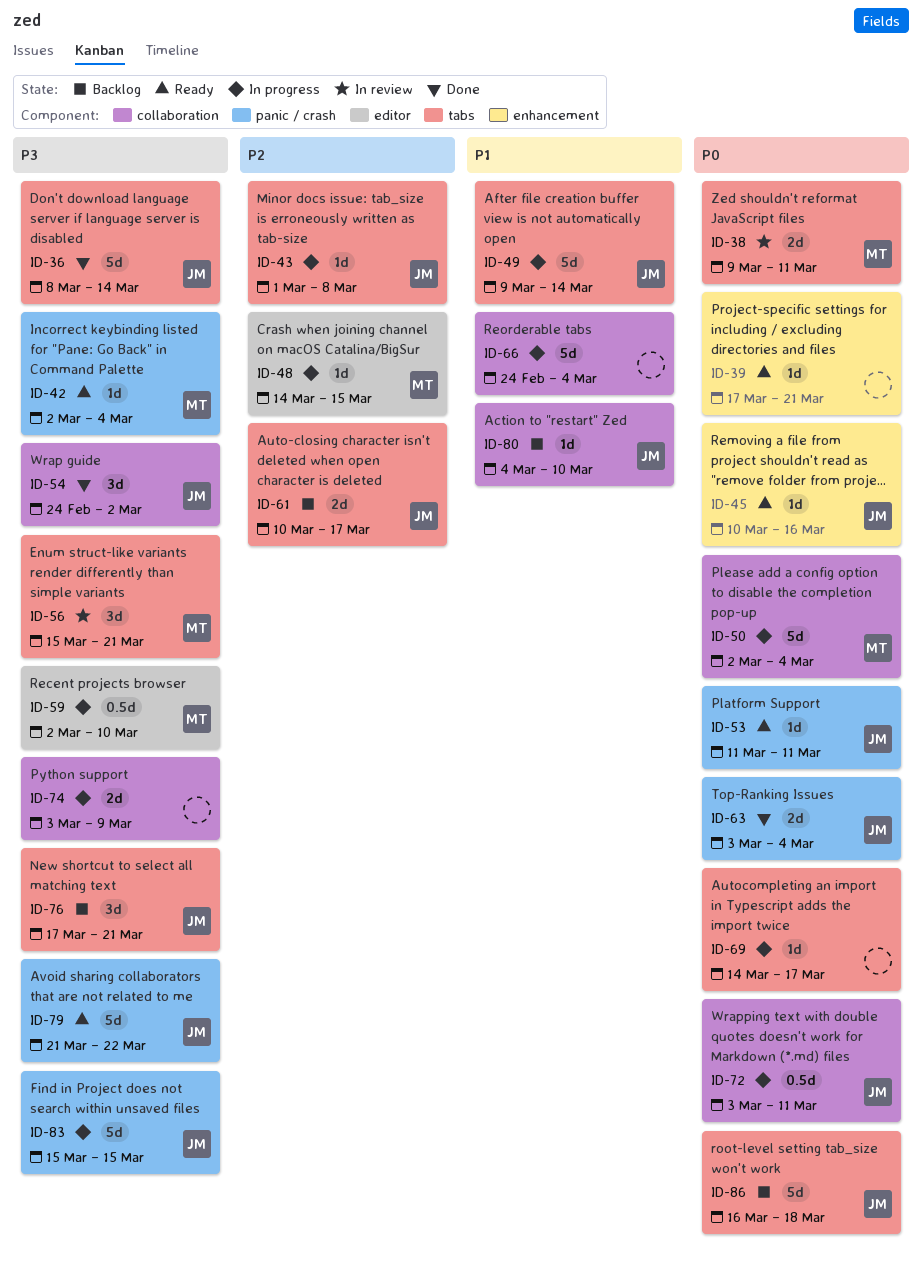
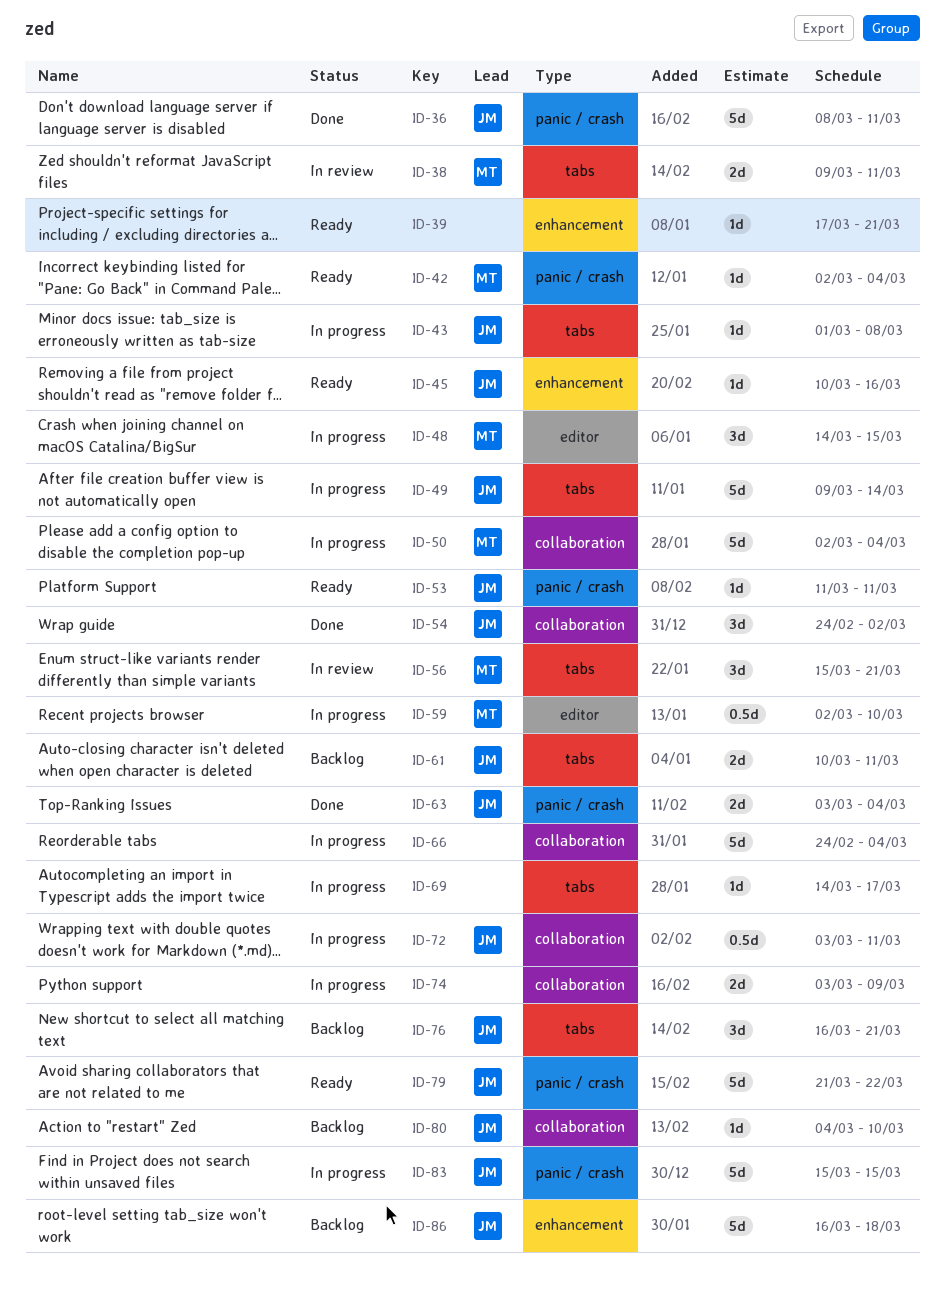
ID-36, label: tabs -> panic / crash
ID-36, due: Mar 14 -> Mar 11
ID-48, estimate: 1d -> 3d
ID-61, due: Mar 17 -> Mar 11
ID-76, start: Mar 17 -> Mar 16
ID-86, label: tabs -> enhancement

